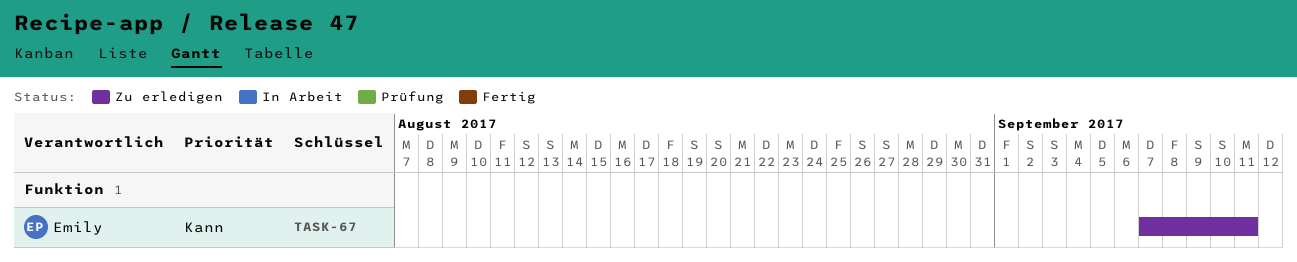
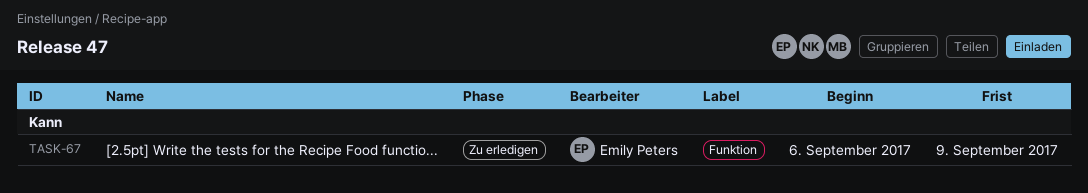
TASK-67, start: Sep 7 -> Sep 6
TASK-67, due: Sep 11 -> Sep 9

